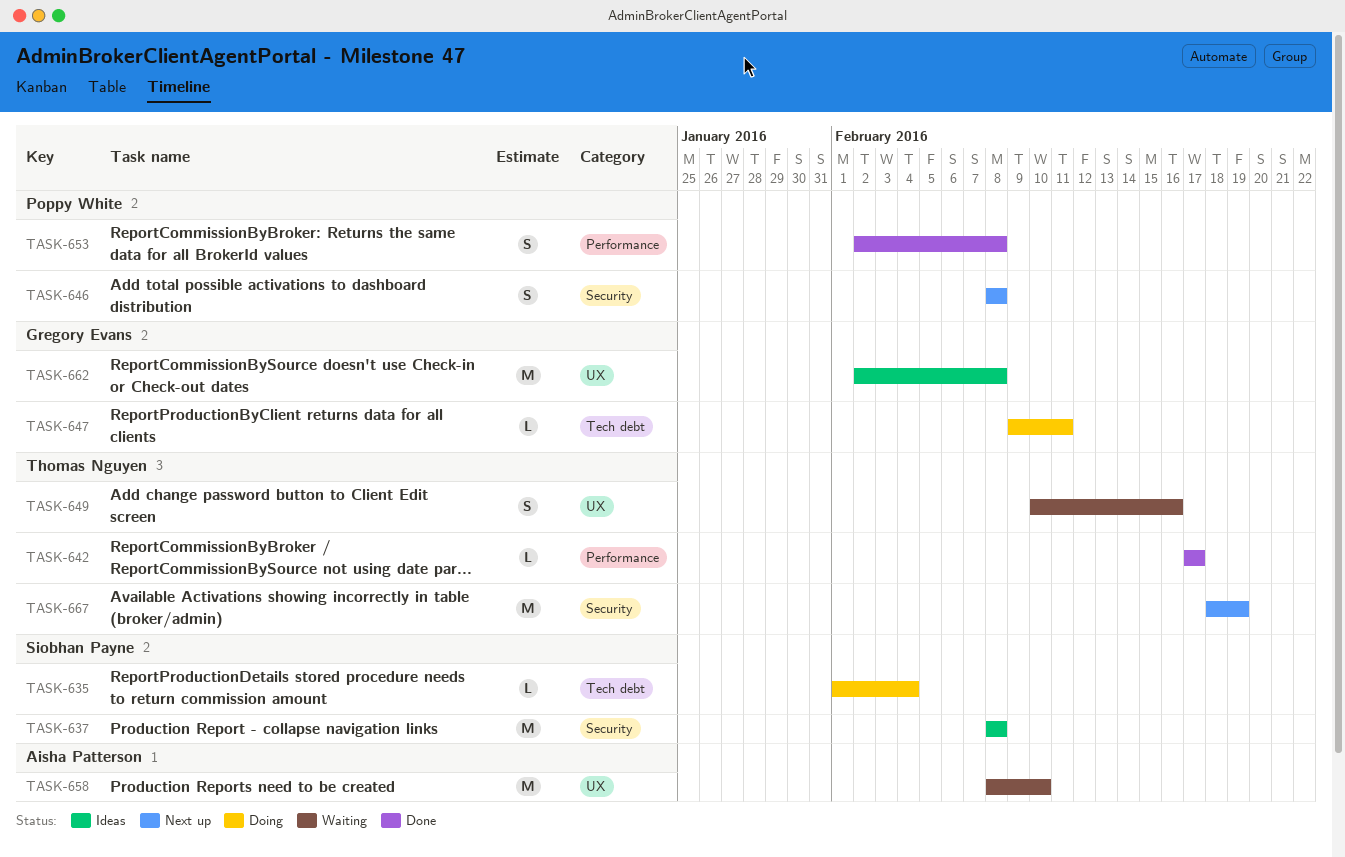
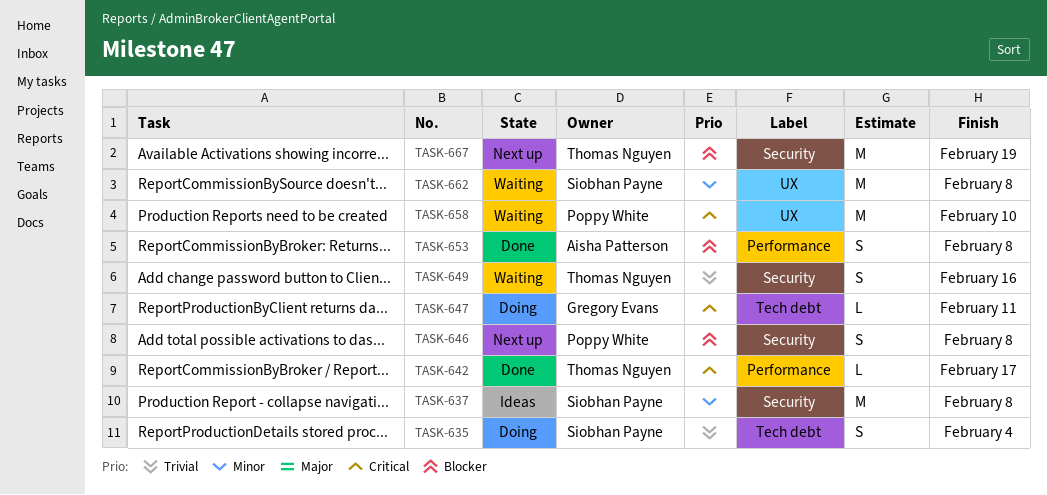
TASK-635, estimate: L -> S
TASK-649, label: UX -> Security
TASK-653, owner: Poppy White -> Aisha Patterson
TASK-658, owner: Aisha Patterson -> Poppy White
TASK-662, status: Ideas -> Waiting
TASK-662, owner: Gregory Evans -> Siobhan Payne

